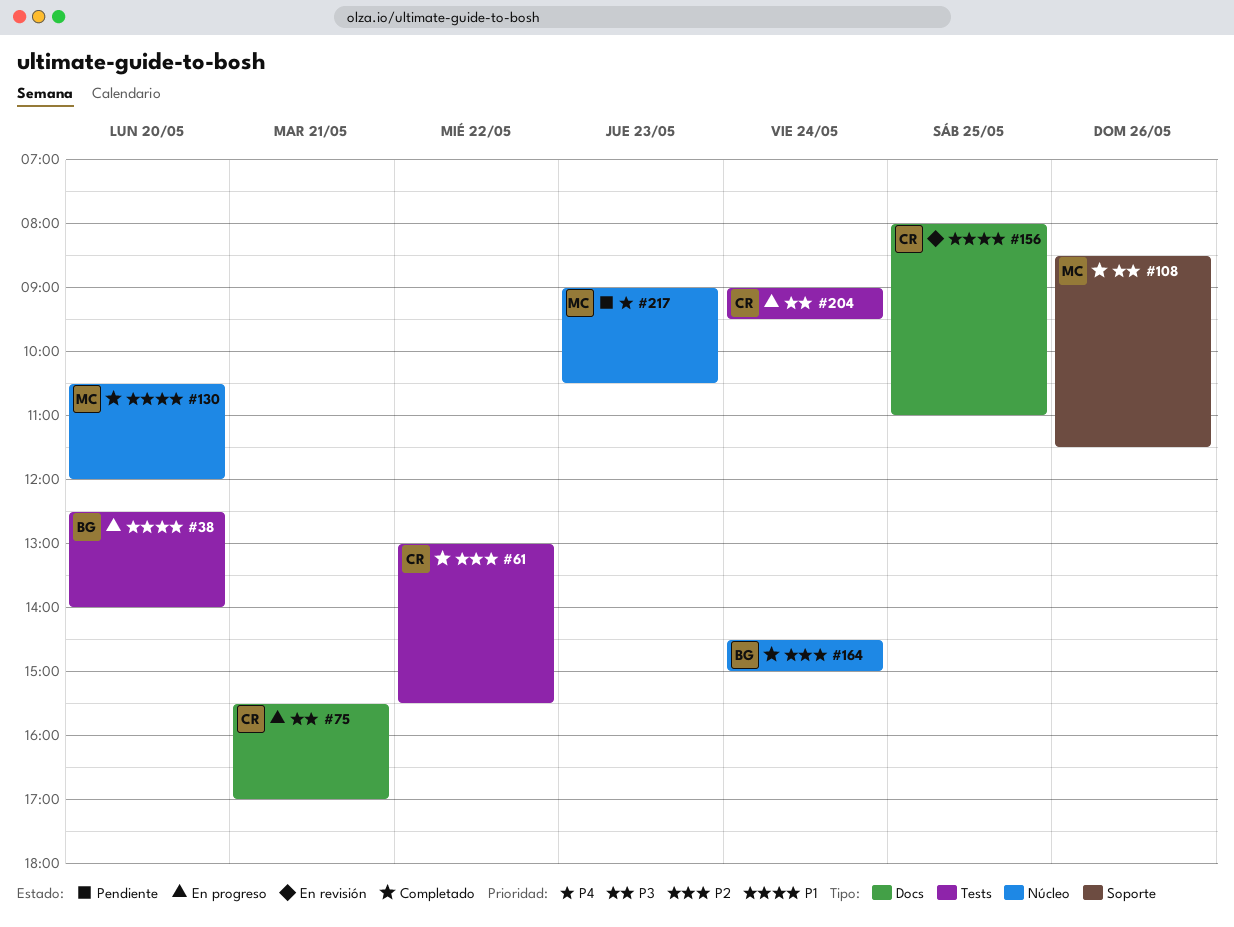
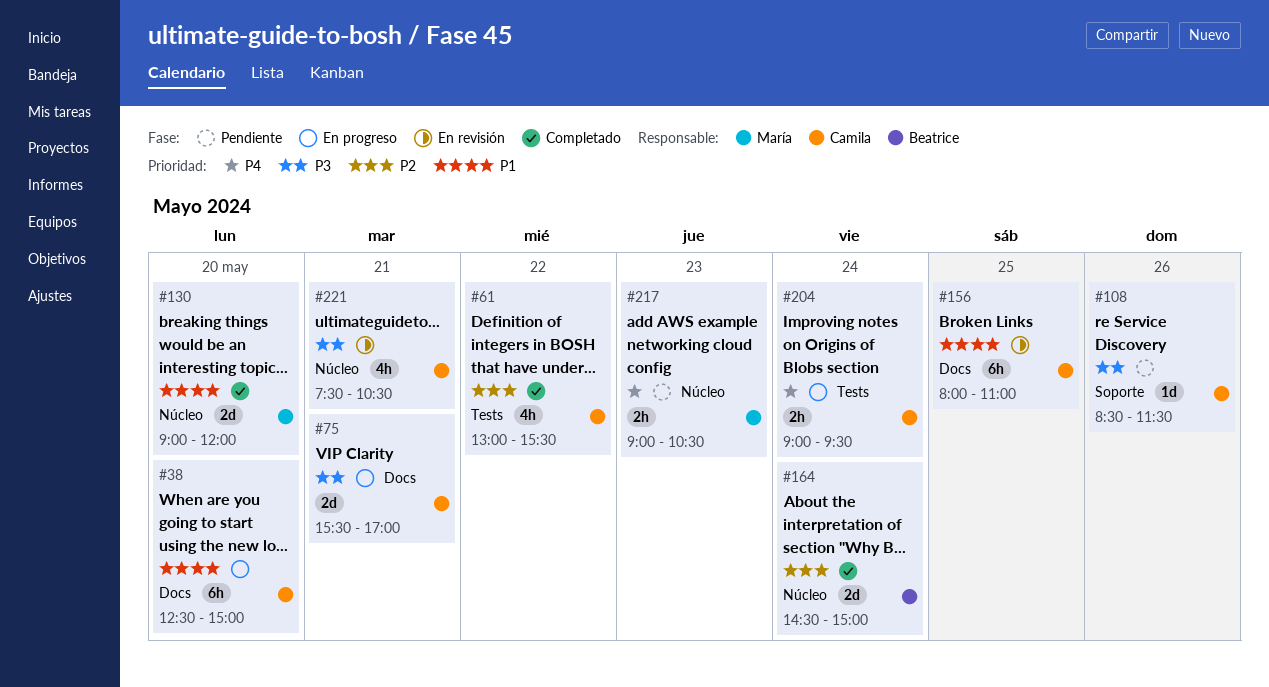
#38, owner: Beatrice -> Camila
#38, label: Tests -> Docs
#38, ends: 14:00 -> 15:00
#108, status: Completado -> Pendiente
#108, owner: María -> Camila
#130, begins: 10:30 -> 09:00
#204, priority: P3 -> P4
#221: none -> present

